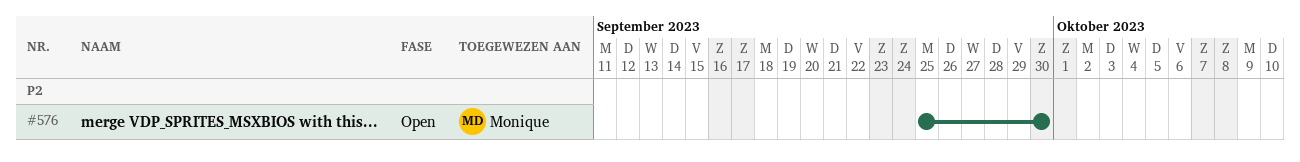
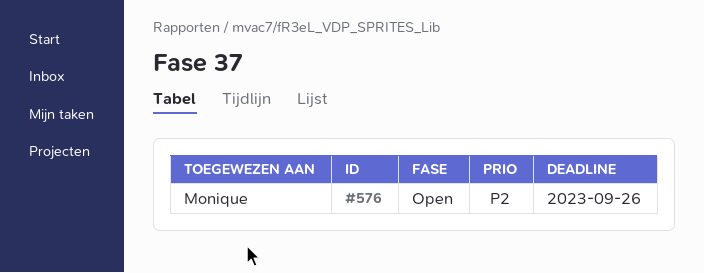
#576, due: Sep 30 -> Sep 26

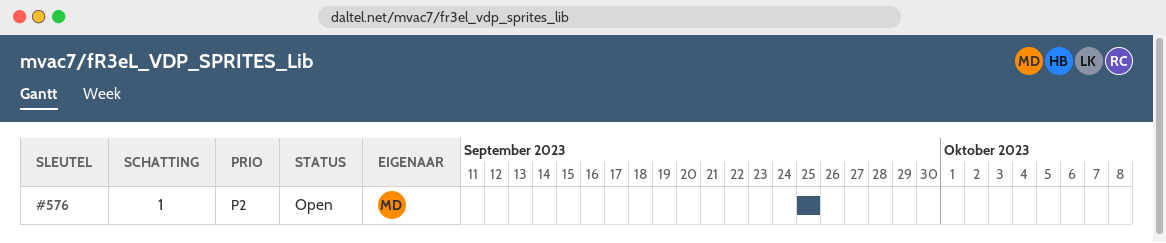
#576, due: Sep 26 -> Sep 25

